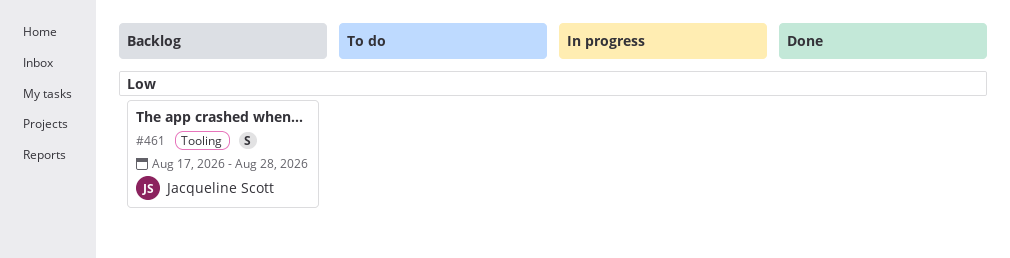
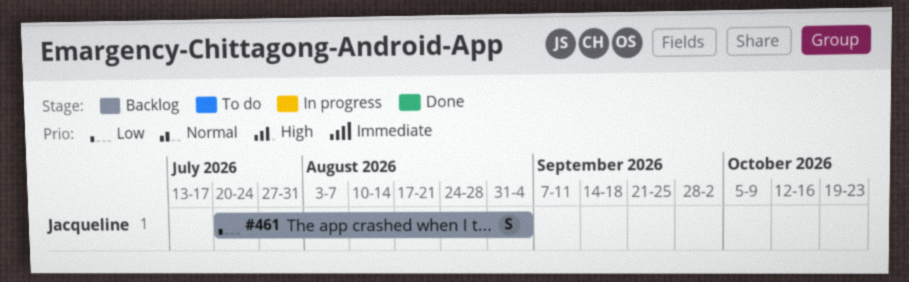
#461, start: Aug 17 -> Jul 20
#461, due: Aug 28 -> Sep 4

